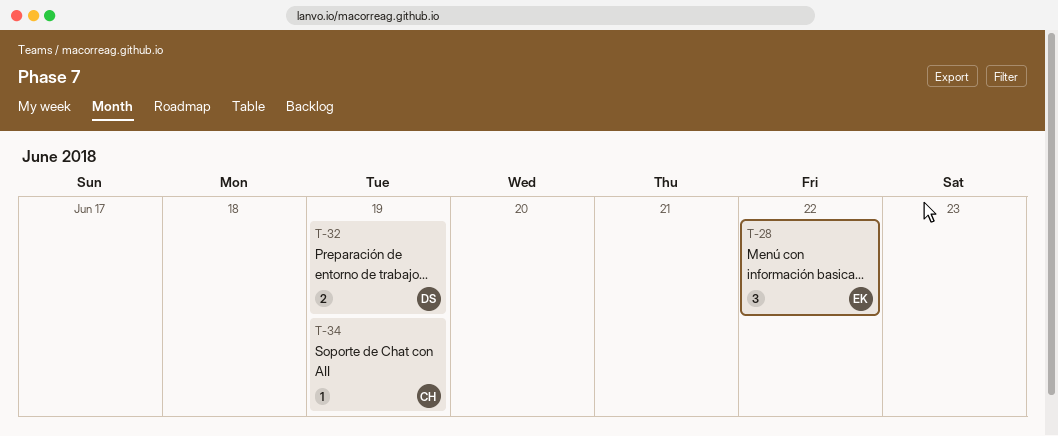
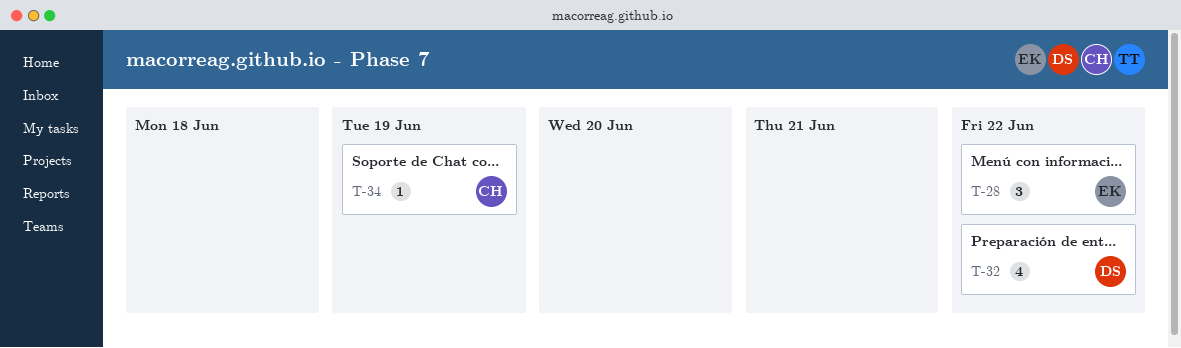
T-32, estimate: 2 -> 4
T-32, due: Jun 19 -> Jun 22

